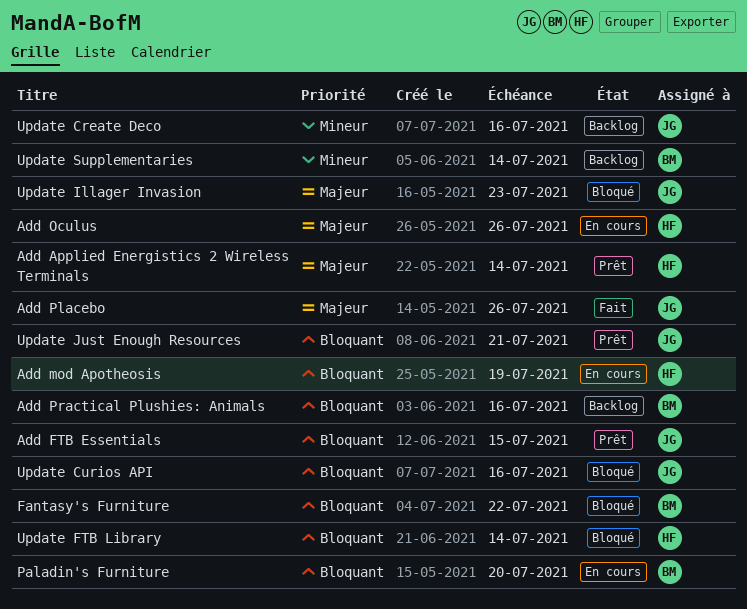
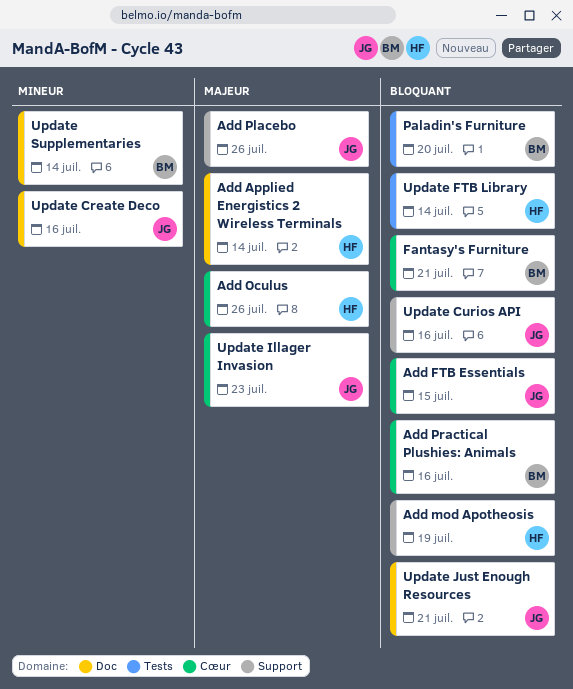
Fantasy's Furniture, due: Jul 22 -> Jul 21

